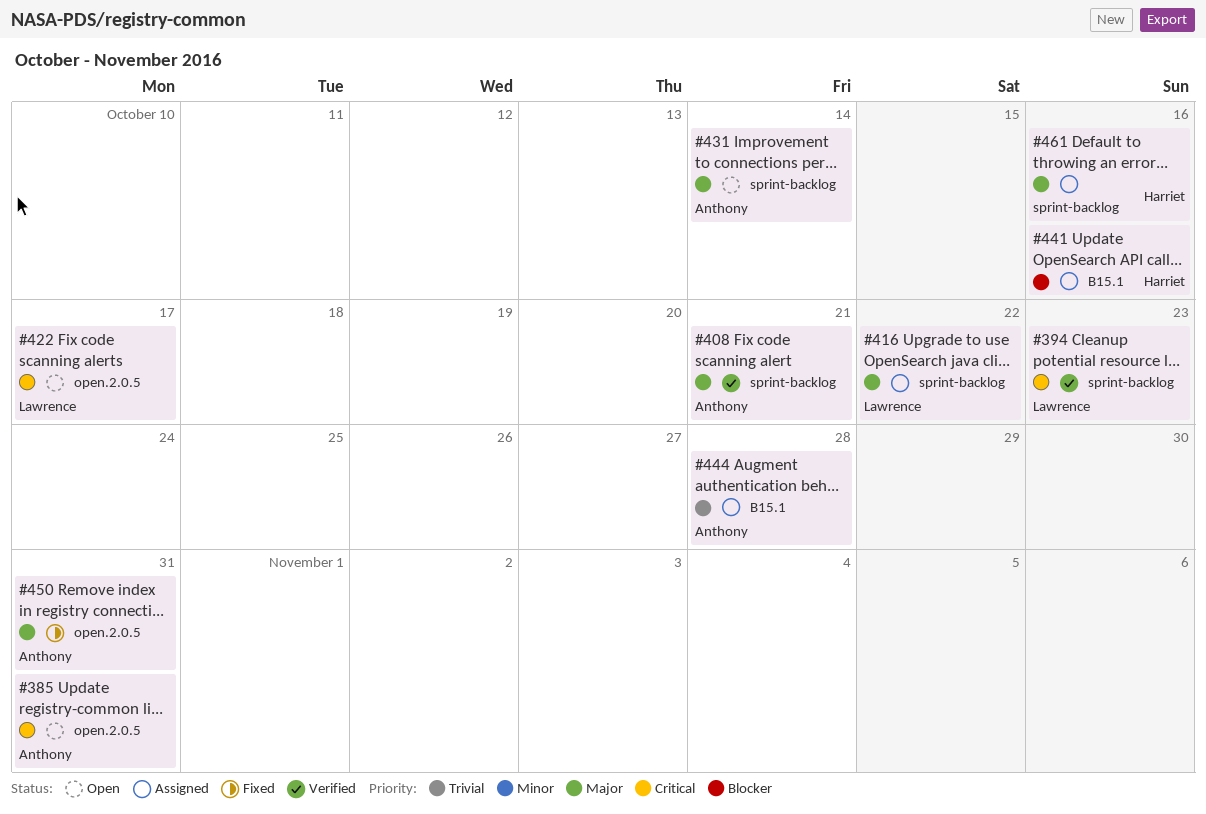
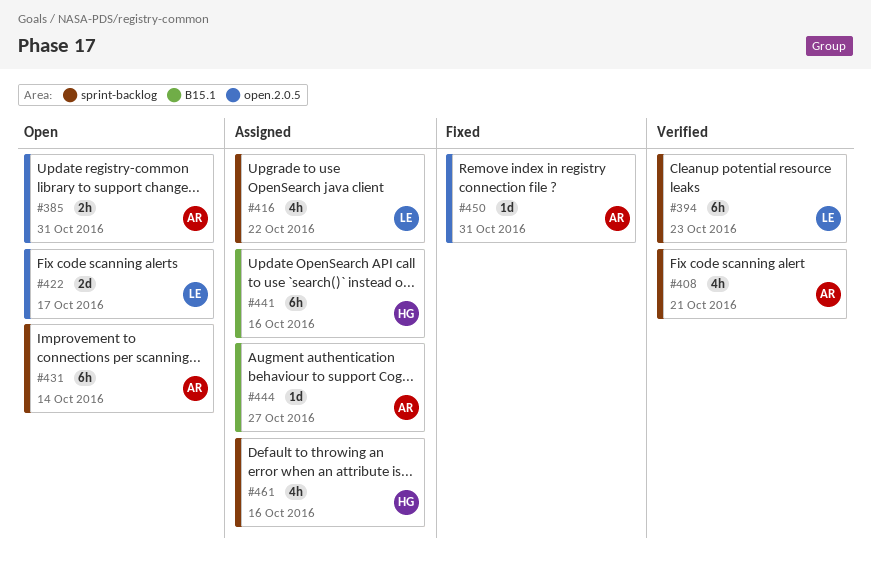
#444, due: Oct 28 -> Oct 27

